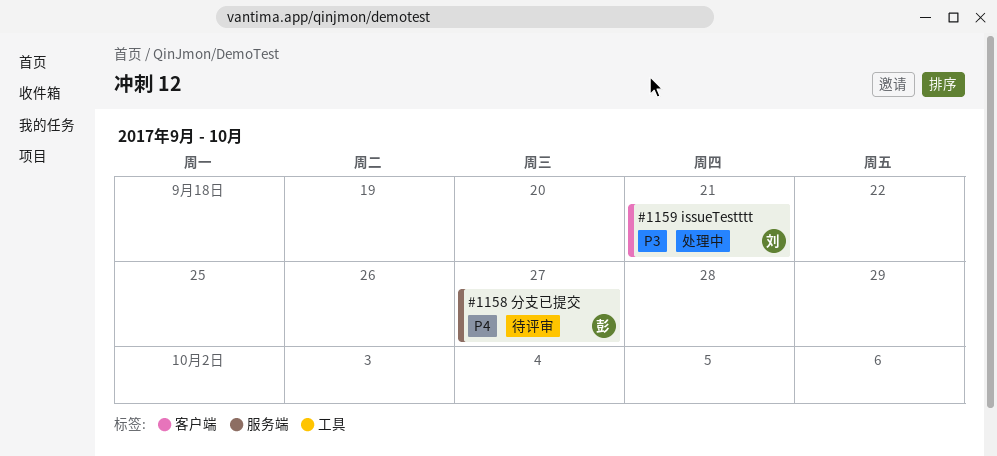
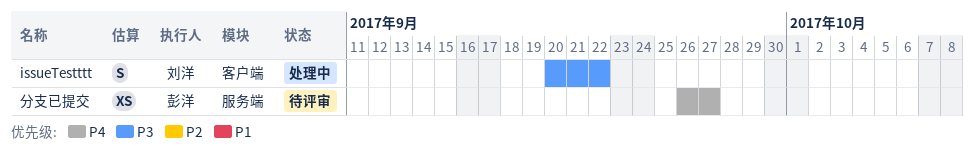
issueTestttt, due: Sep 21 -> Sep 22

